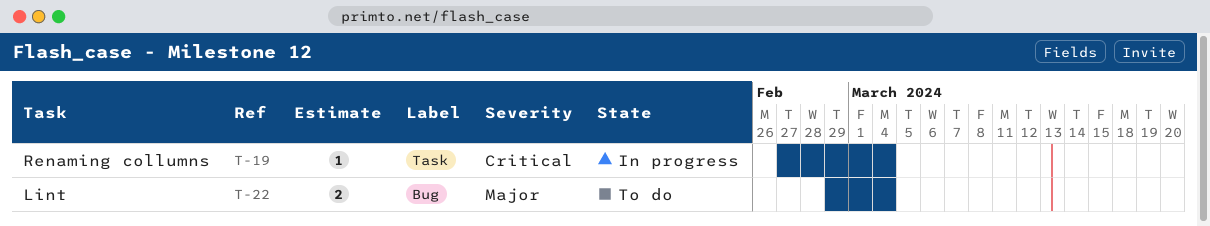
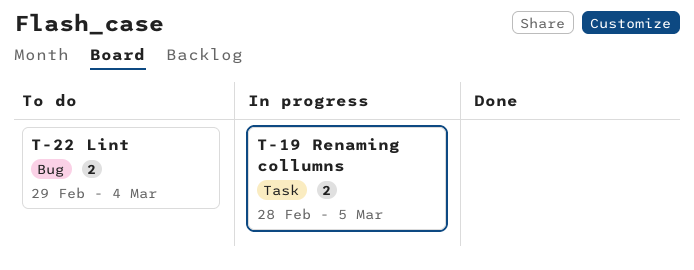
T-19, estimate: 1 -> 2
T-19, start: Feb 27 -> Feb 28
T-19, due: Mar 4 -> Mar 5

